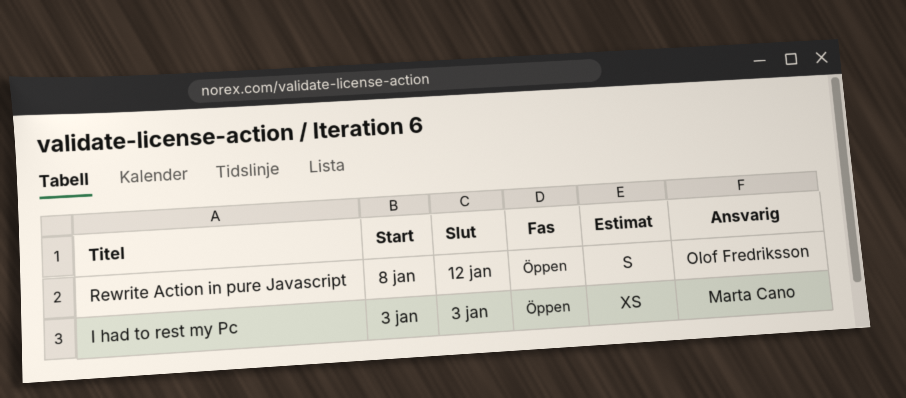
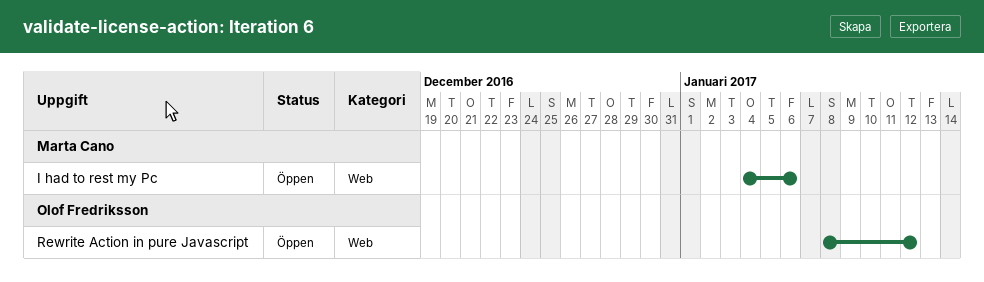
I had to rest my Pc, start: Jan 3 -> Jan 4
I had to rest my Pc, due: Jan 3 -> Jan 6

